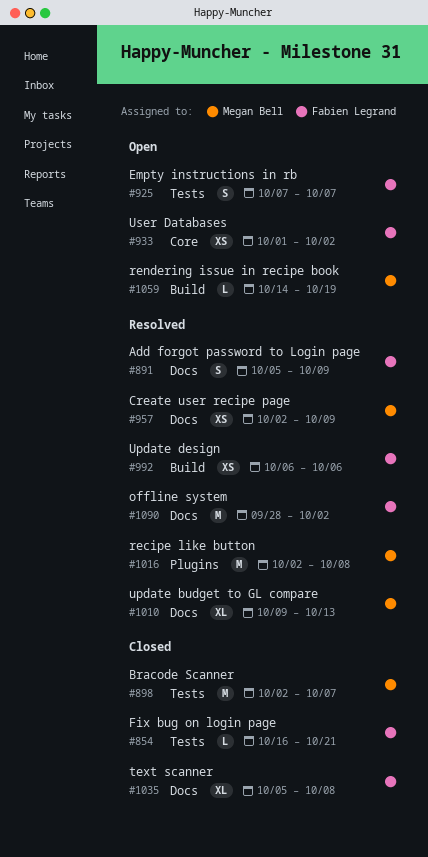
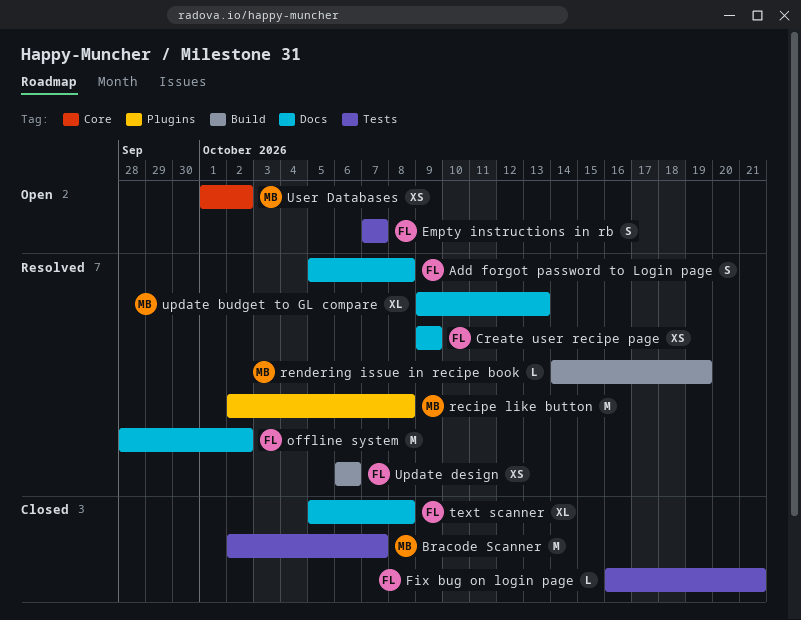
Add forgot password to Login page, due: Oct 9 -> Oct 8
Create user recipe page, owner: Megan Bell -> Fabien Legrand
Create user recipe page, start: Oct 2 -> Oct 9
rendering issue in recipe book, status: Open -> Resolved
User Databases, owner: Fabien Legrand -> Megan Bell

